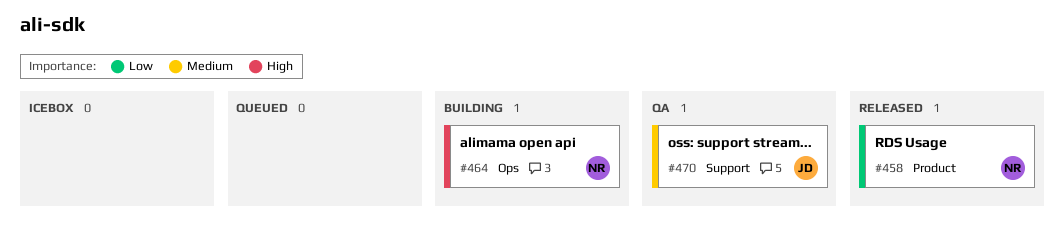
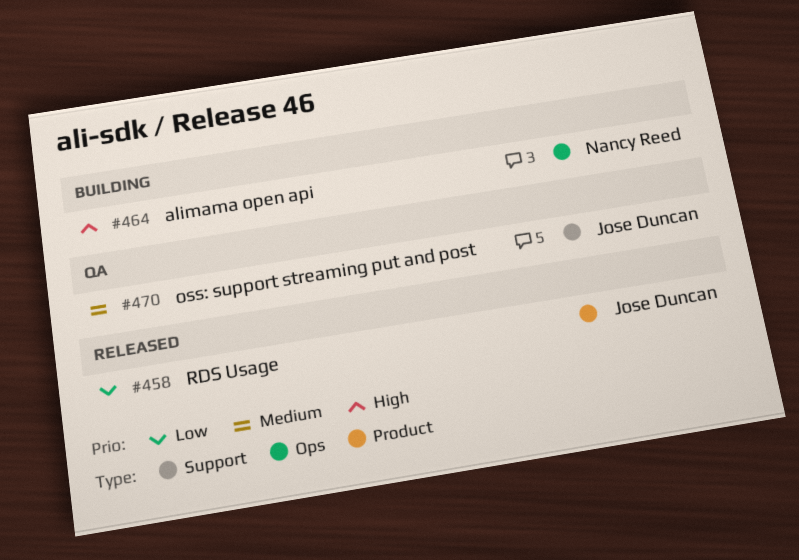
#458, owner: Nancy Reed -> Jose Duncan

